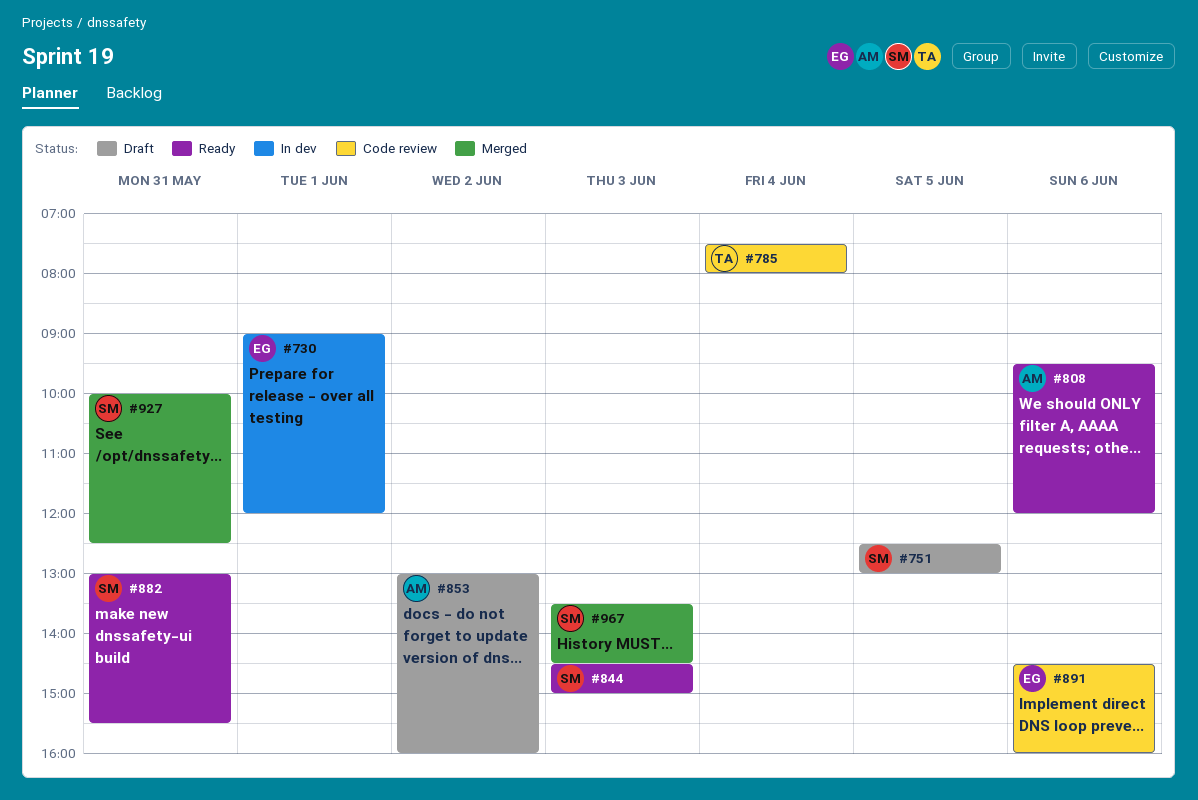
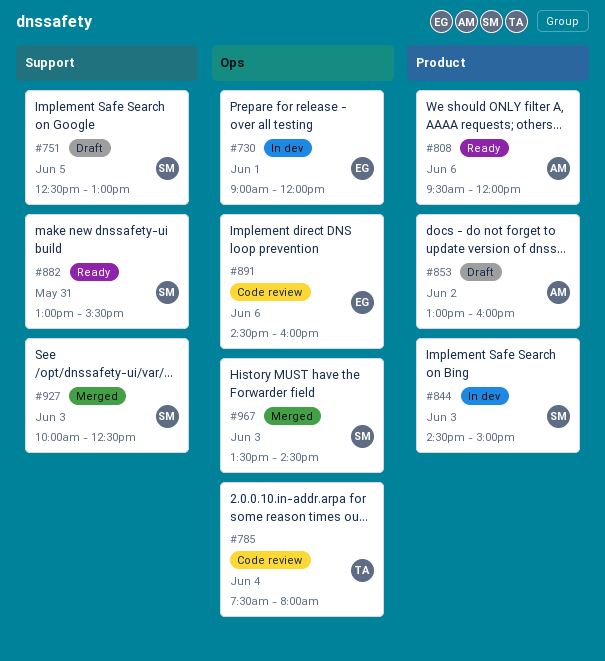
#844, status: Ready -> In dev
#927, day: May 31 -> Jun 3

